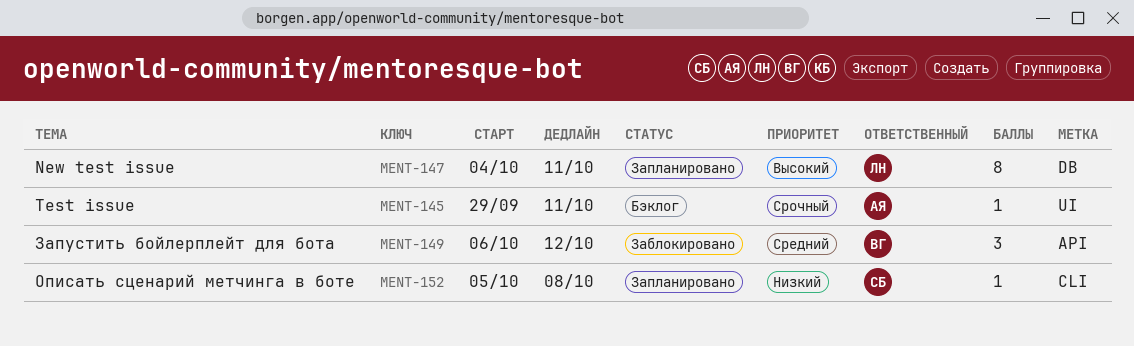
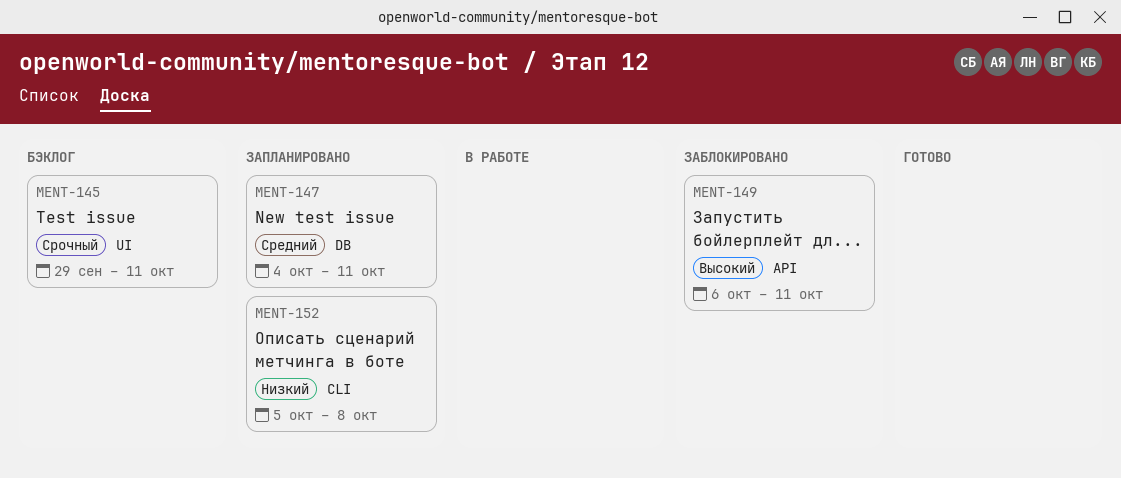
MENT-147, priority: Высокий -> Средний
MENT-149, priority: Средний -> Высокий
MENT-149, due: Oct 12 -> Oct 11

